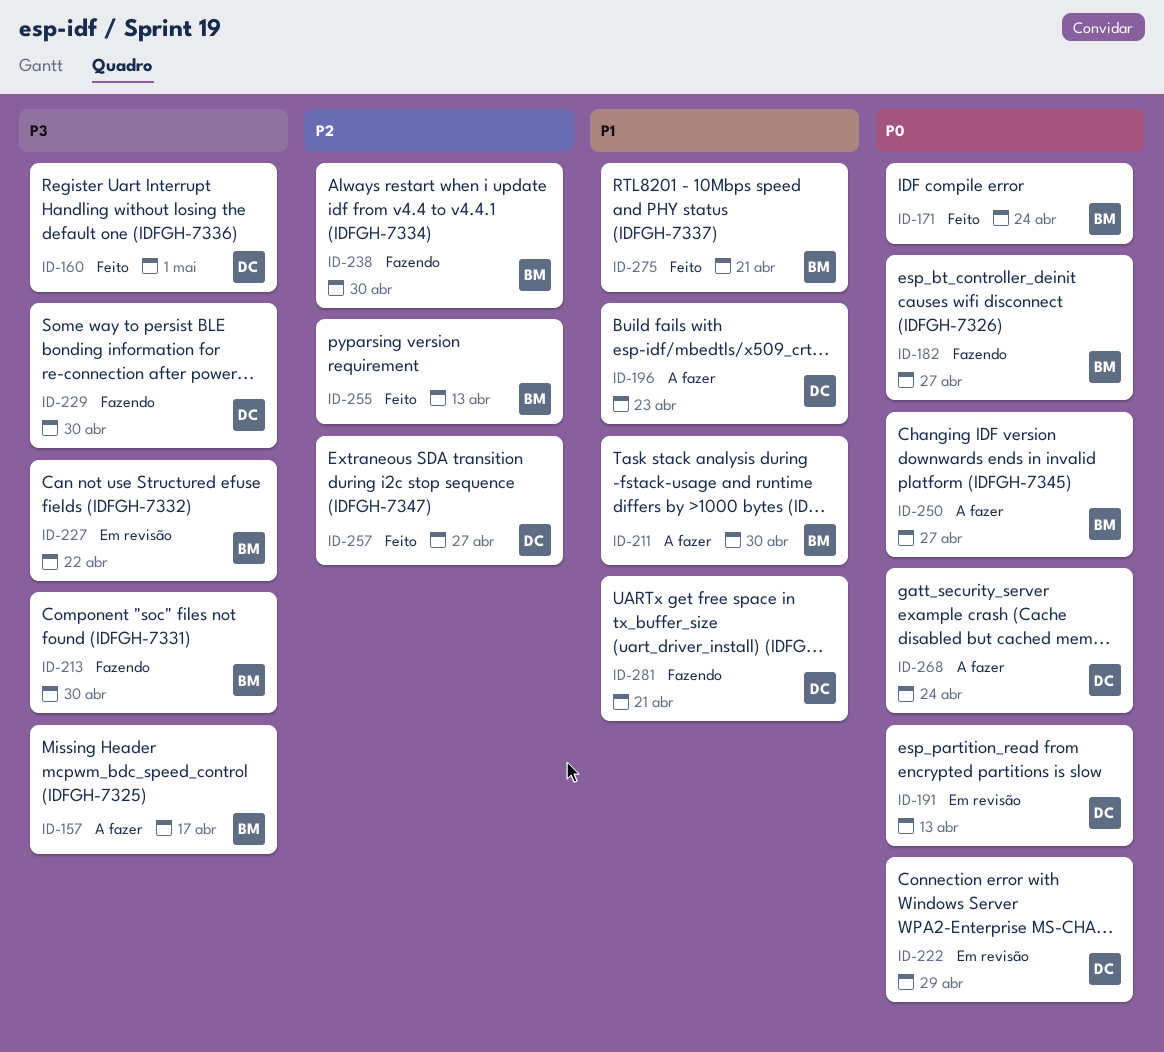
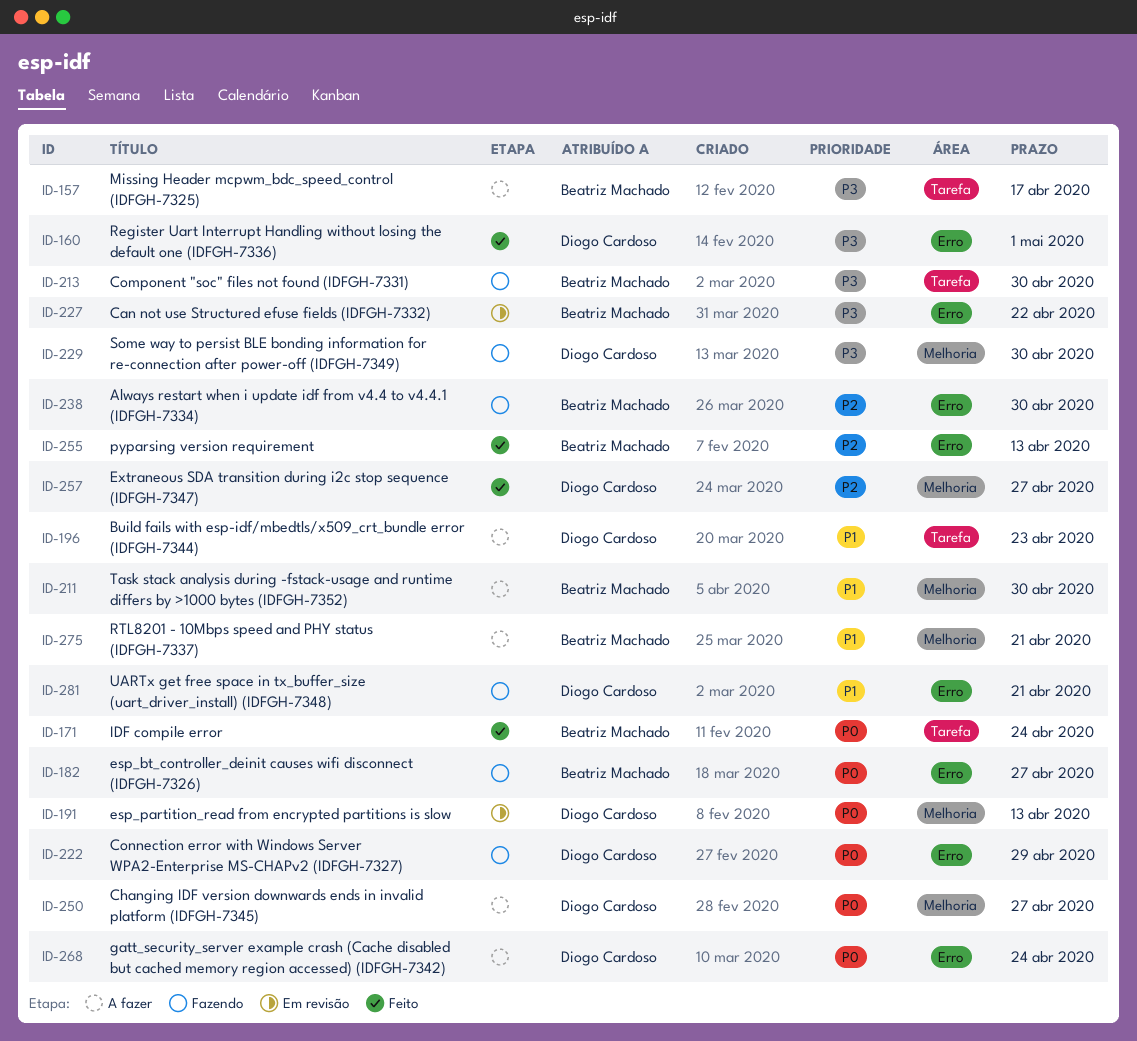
ID-222, status: Em revisão -> Fazendo
ID-250, owner: Beatriz Machado -> Diogo Cardoso
ID-275, status: Feito -> A fazer

